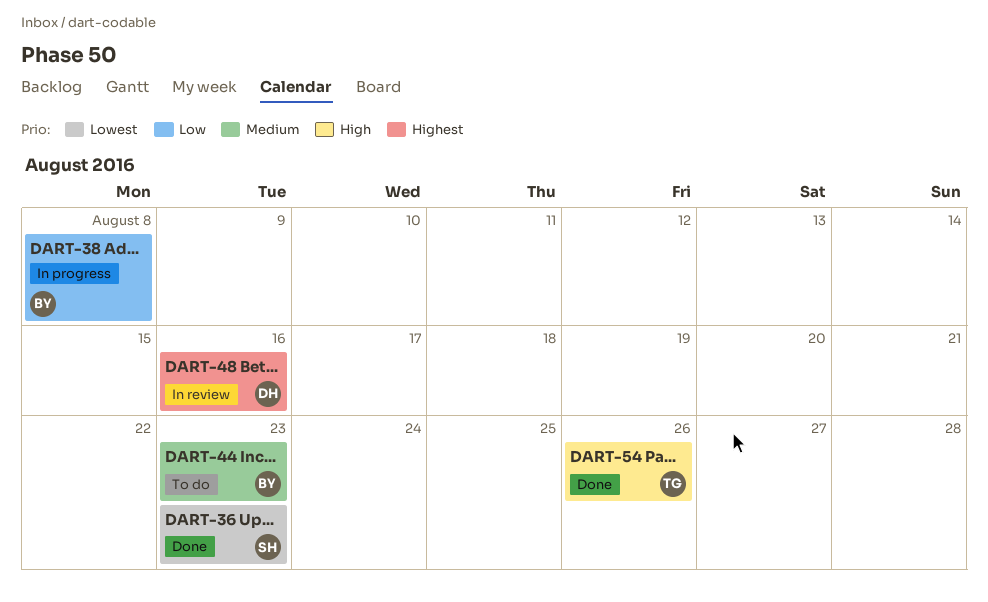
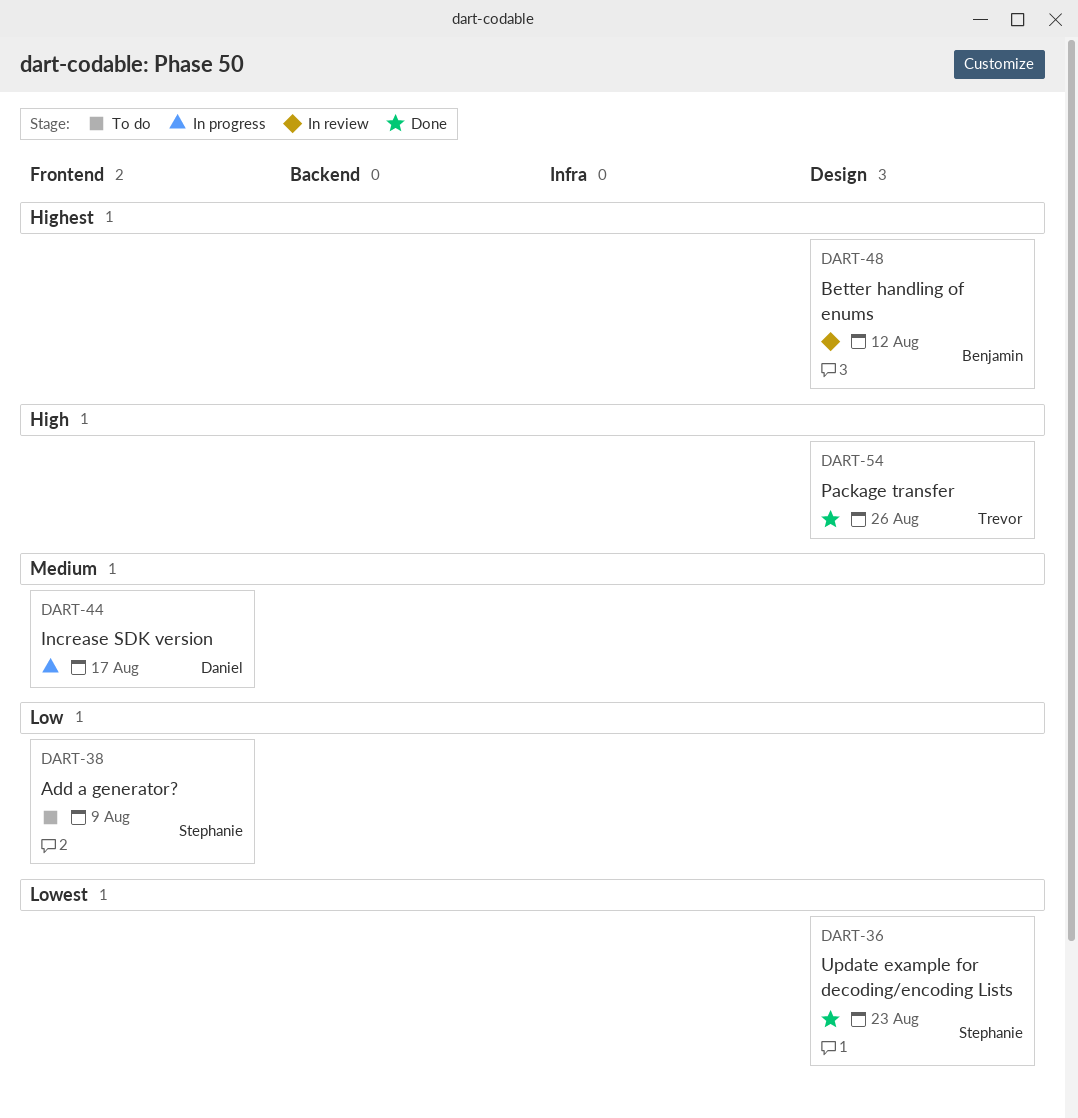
DART-38, status: In progress -> To do
DART-38, owner: Benjamin -> Stephanie
DART-38, due: Aug 8 -> Aug 9
DART-44, status: To do -> In progress
DART-44, owner: Benjamin -> Daniel
DART-44, due: Aug 23 -> Aug 17
DART-48, owner: Daniel -> Benjamin
DART-48, due: Aug 16 -> Aug 12

